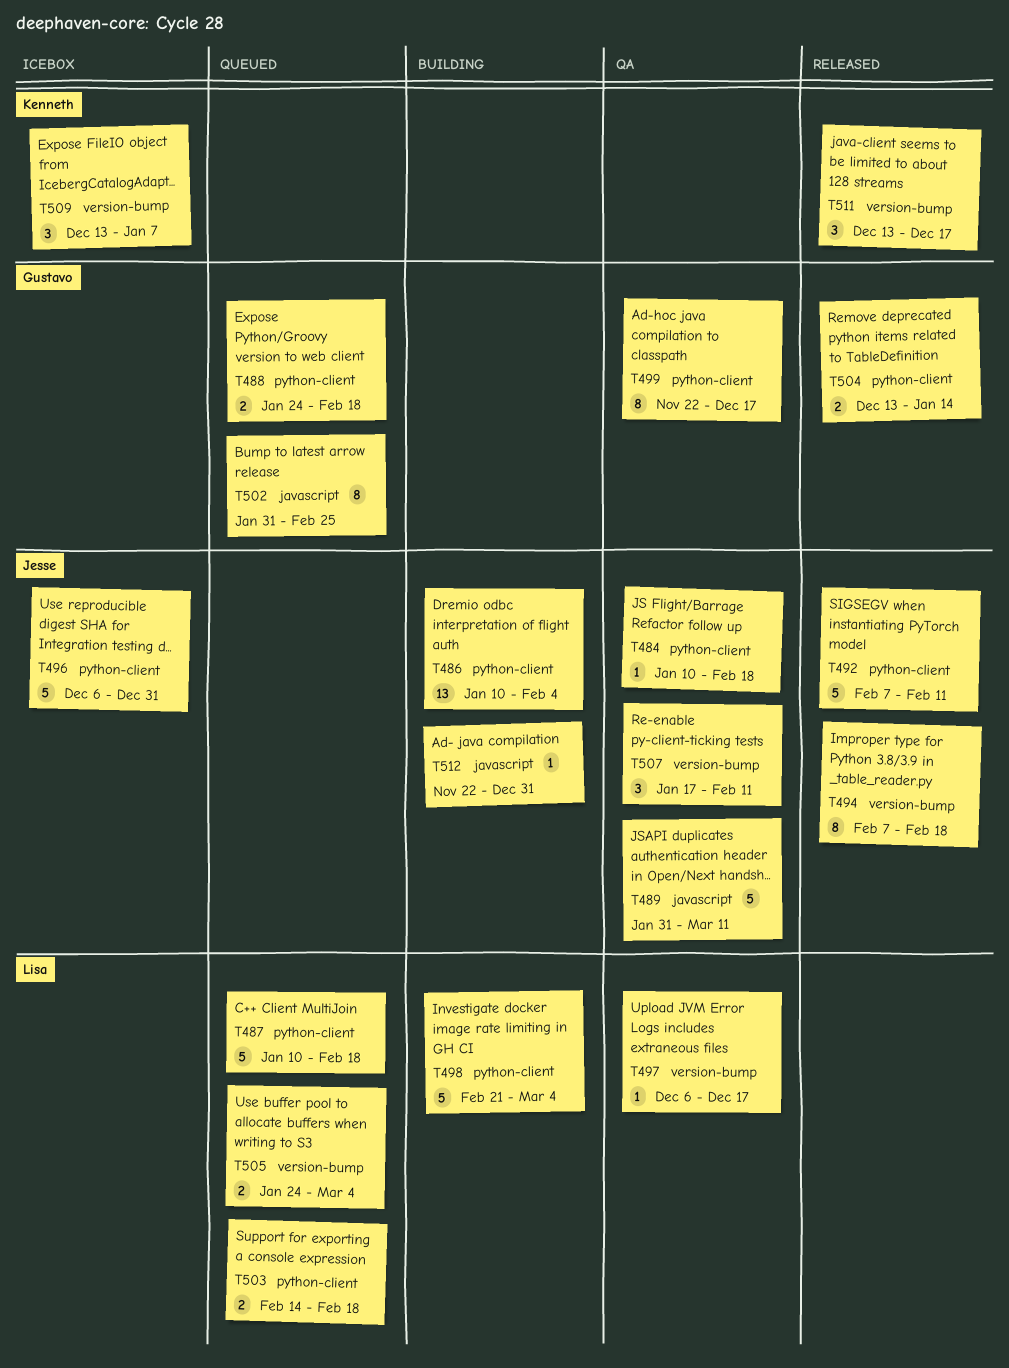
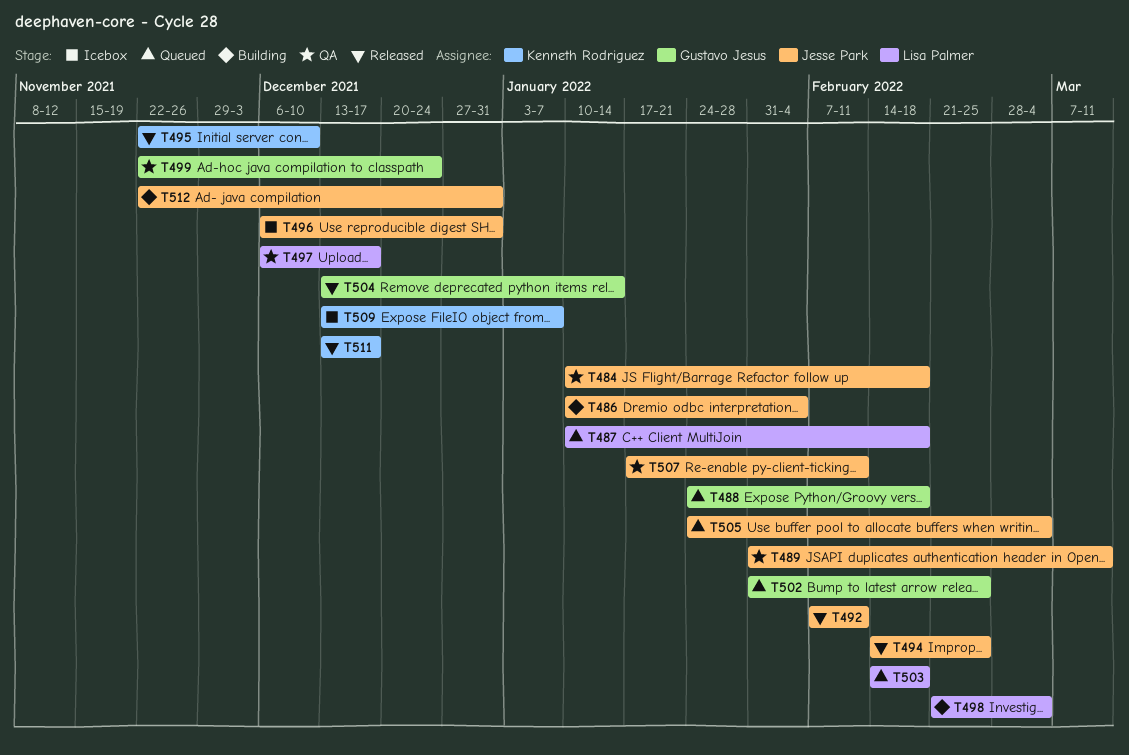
T494, start: Feb 7 -> Feb 14
T494, due: Feb 18 -> Feb 25
T495: none -> present
T499, due: Dec 17 -> Dec 24
T505, owner: Lisa Palmer -> Jesse Park

